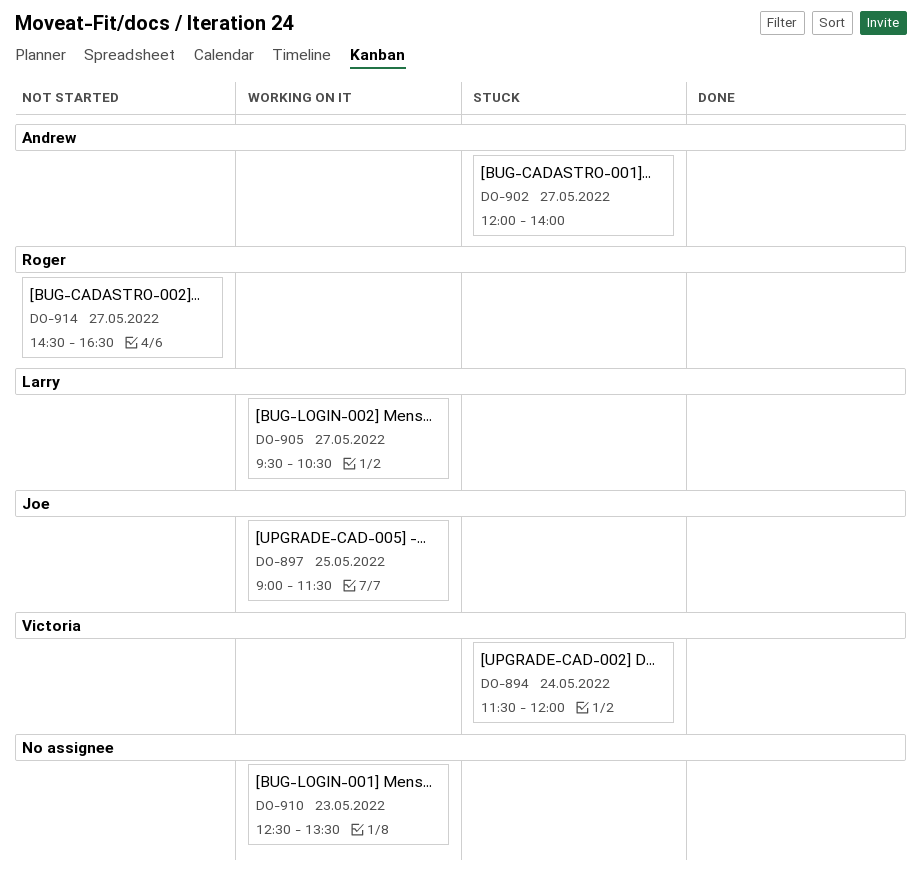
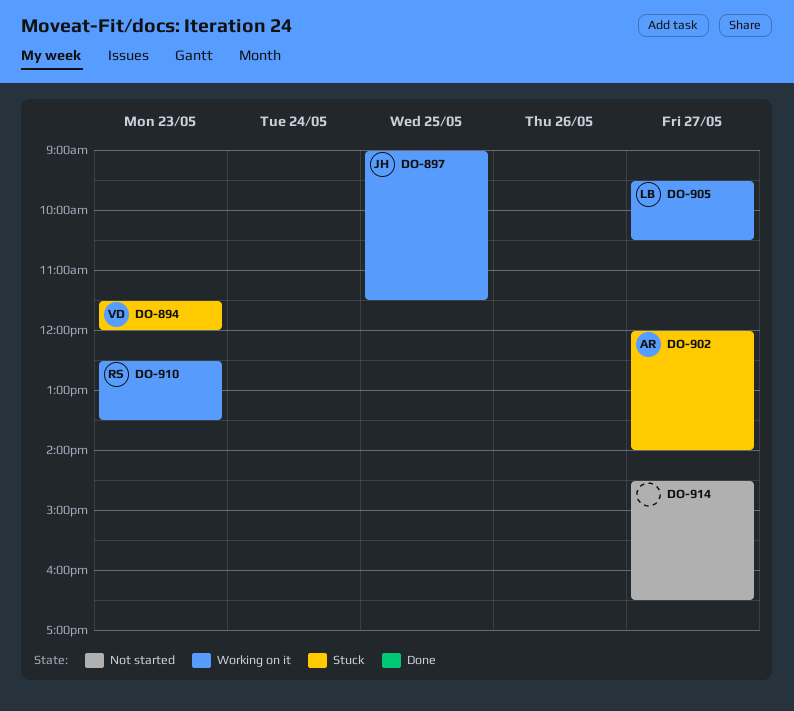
DO-894, day: May 24 -> May 23
DO-910, owner: none -> Roger
DO-914, owner: Roger -> none

